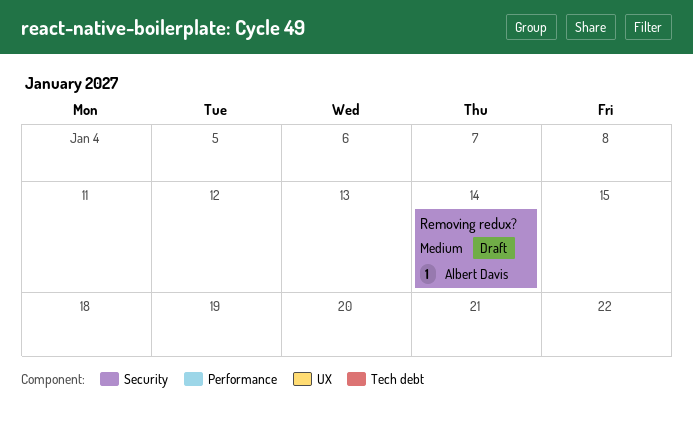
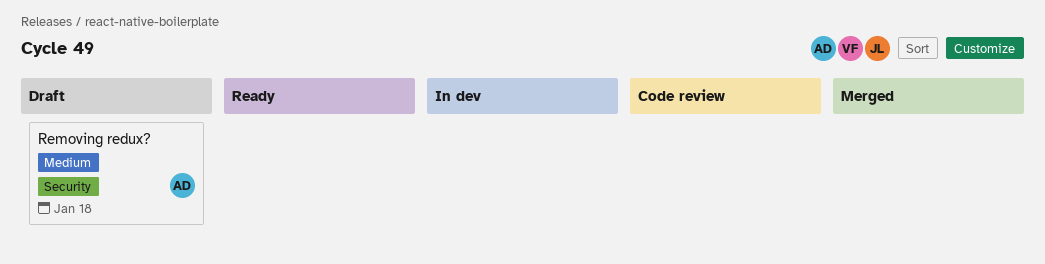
Removing redux?, due: Jan 14 -> Jan 18

